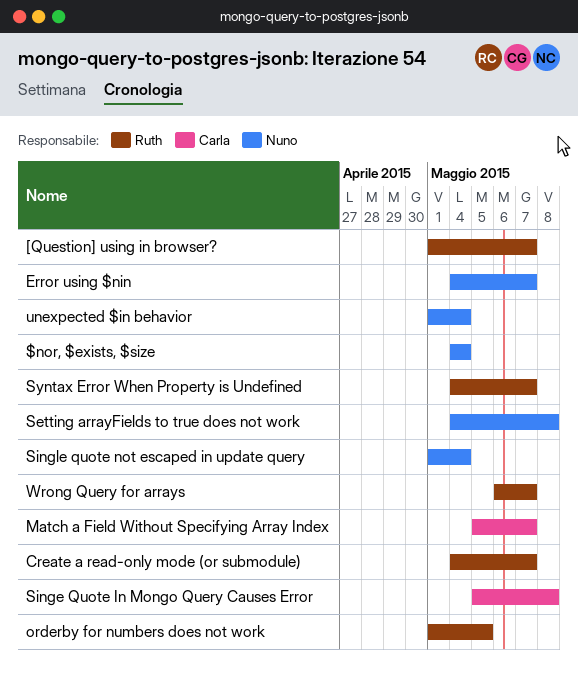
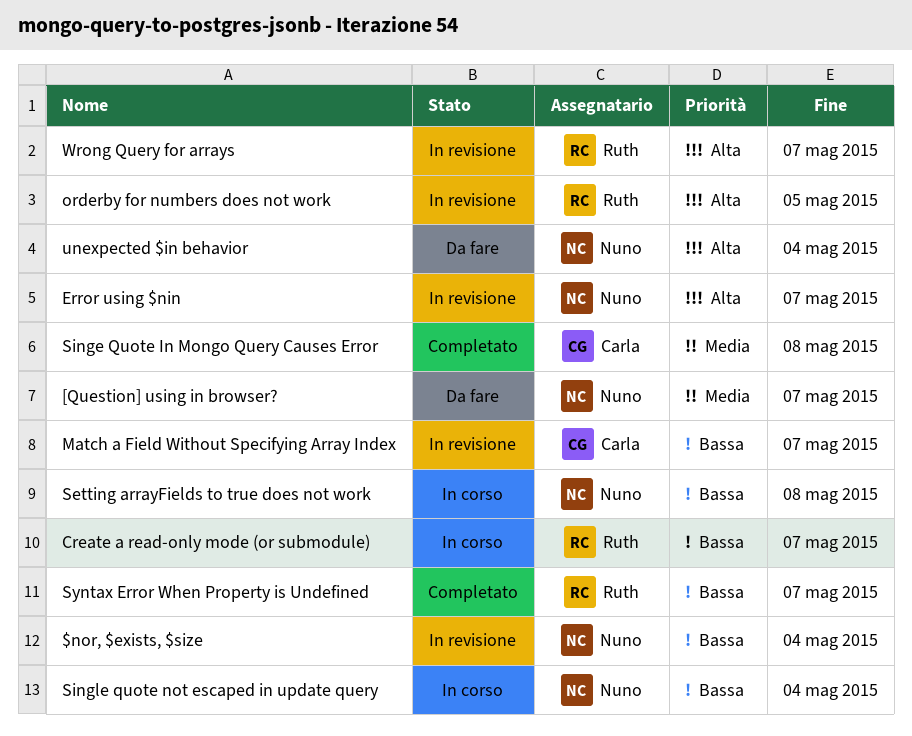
[Question] using in browser?, owner: Ruth -> Nuno

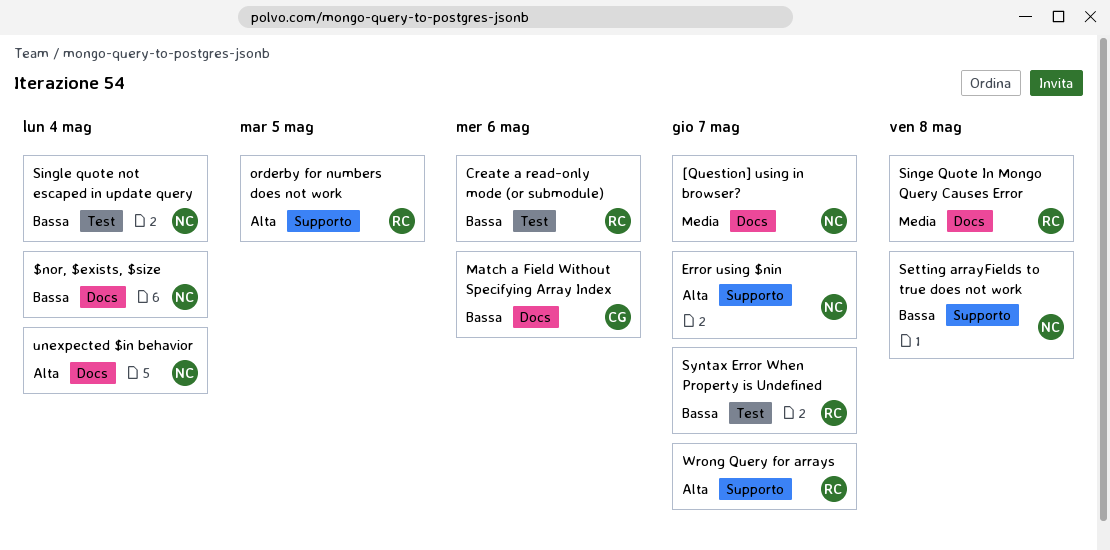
Create a read-only mode (or submodule), due: May 7 -> May 6
Match a Field Without Specifying Array Index, due: May 7 -> May 6
Singe Quote In Mongo Query Causes Error, owner: Carla -> Ruth

